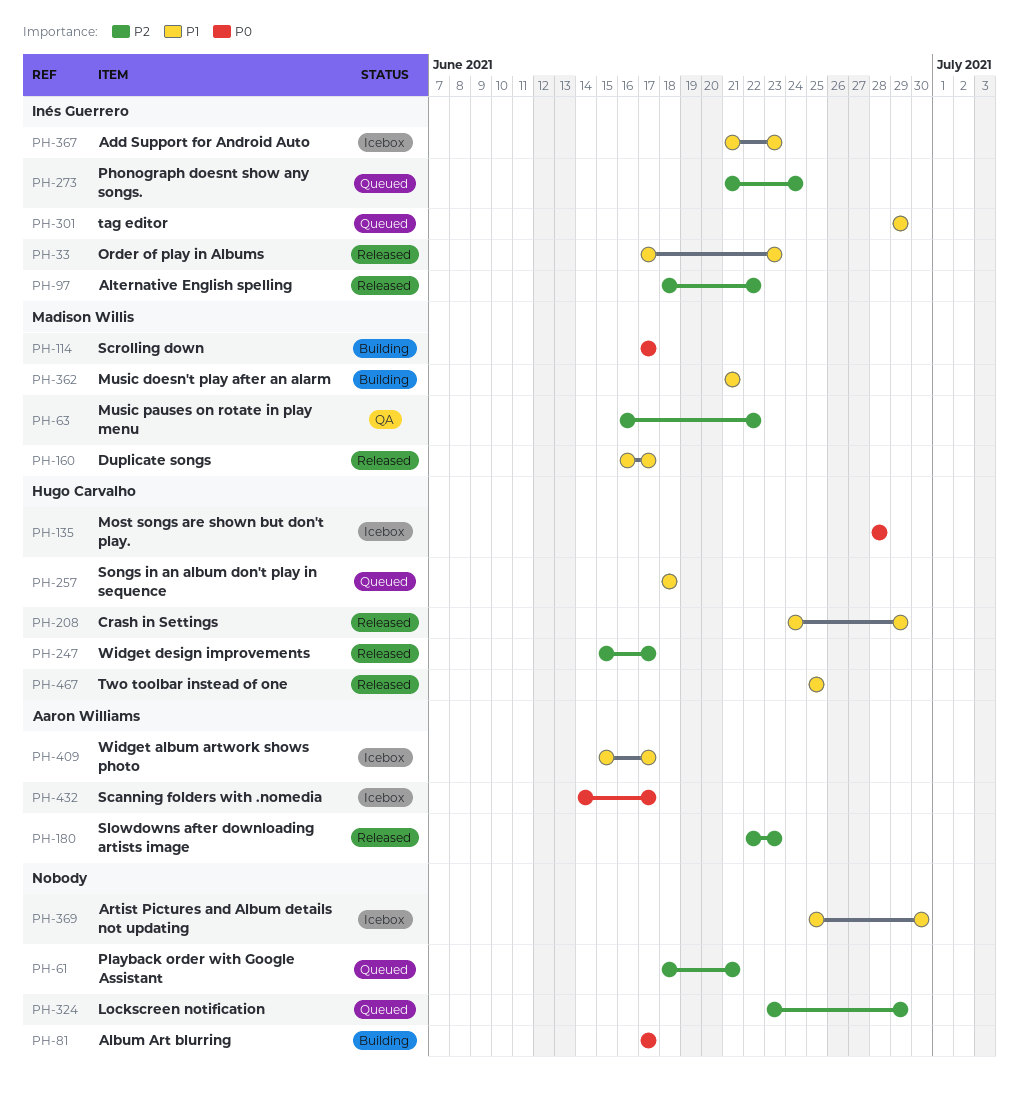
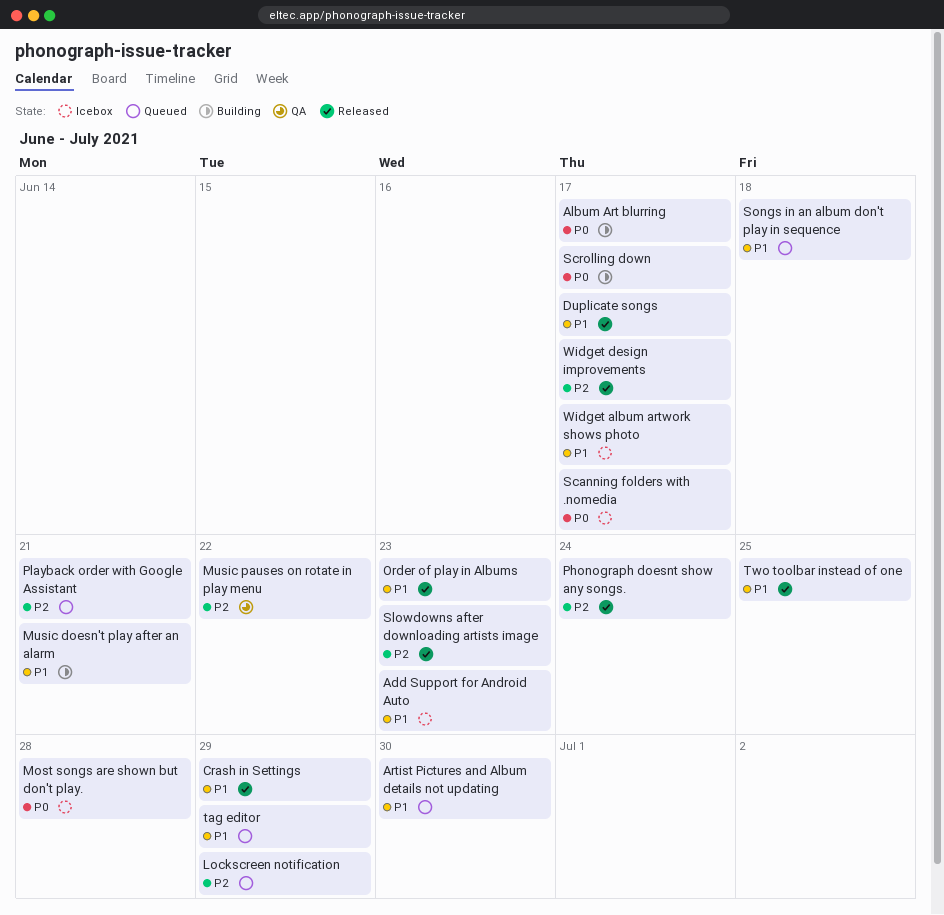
Alternative English spelling: present -> none
Artist Pictures and Album details not updating, status: Icebox -> Queued
Phonograph doesnt show any songs., status: Queued -> Released

